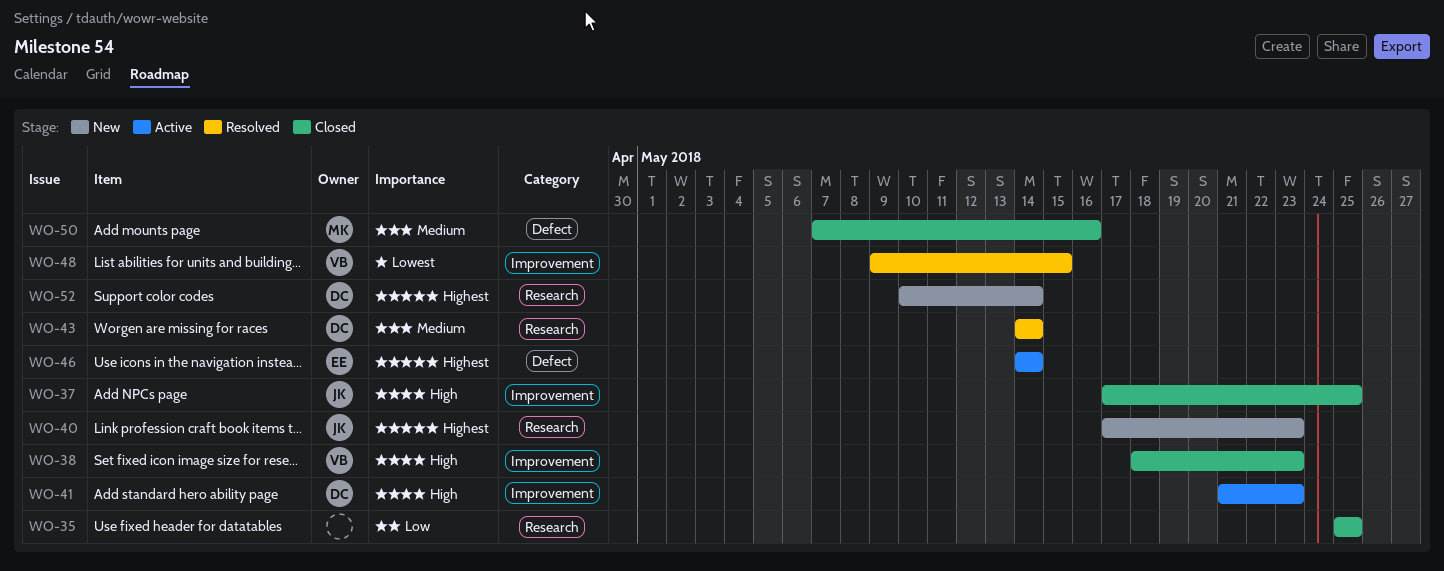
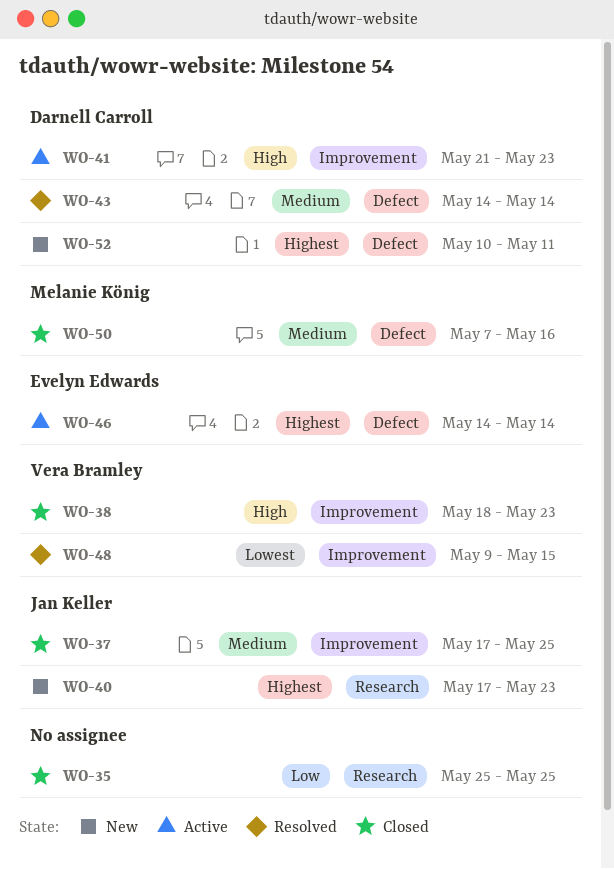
WO-37, priority: High -> Medium
WO-43, label: Research -> Defect
WO-52, label: Research -> Defect
WO-52, due: May 14 -> May 11

